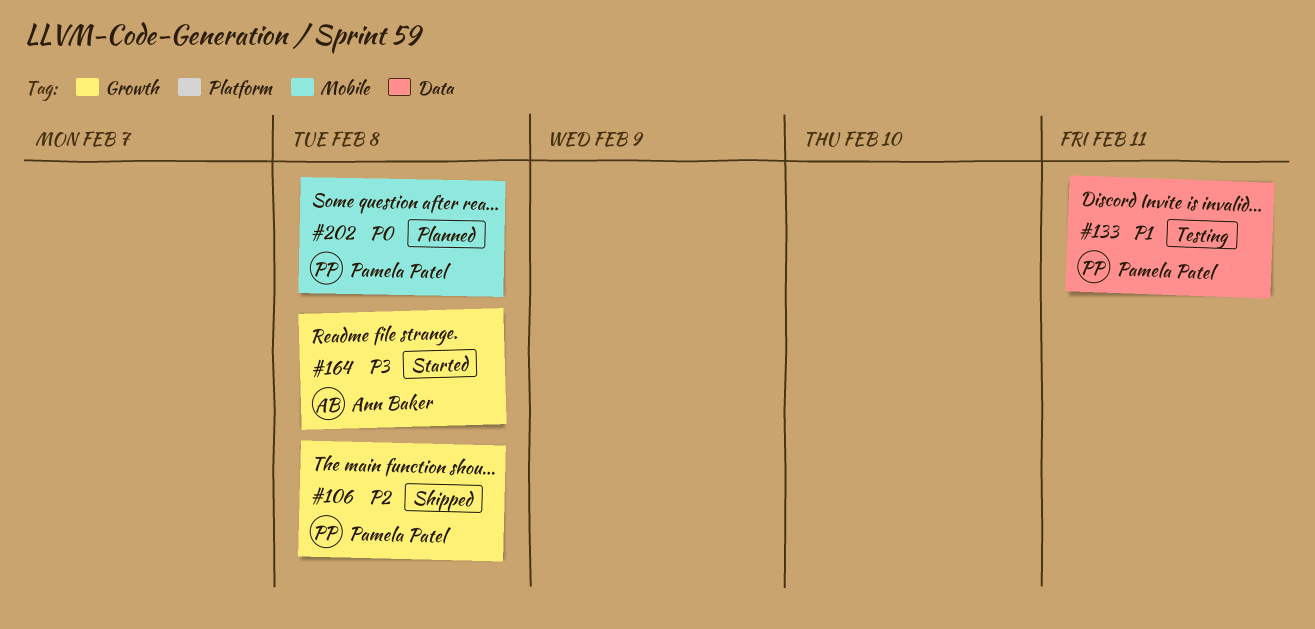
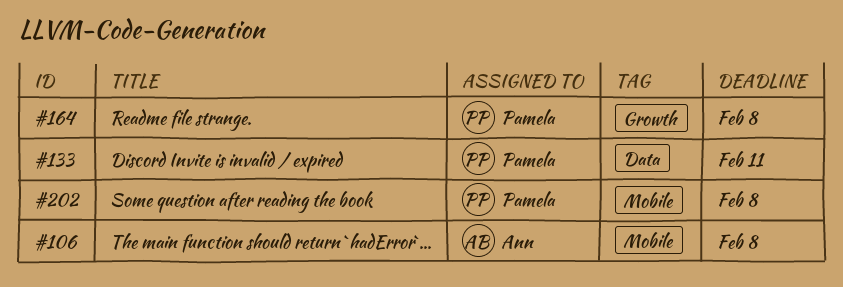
#106, owner: Pamela Patel -> Ann Baker
#106, label: Growth -> Mobile
#164, owner: Ann Baker -> Pamela Patel

